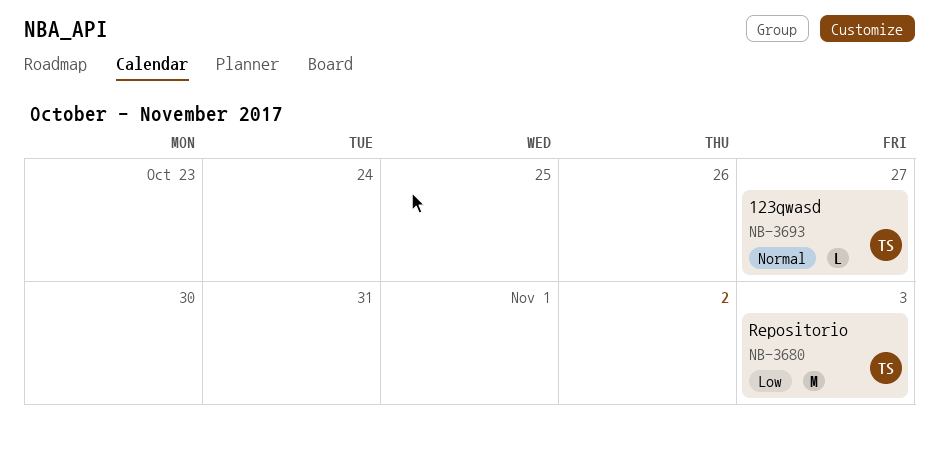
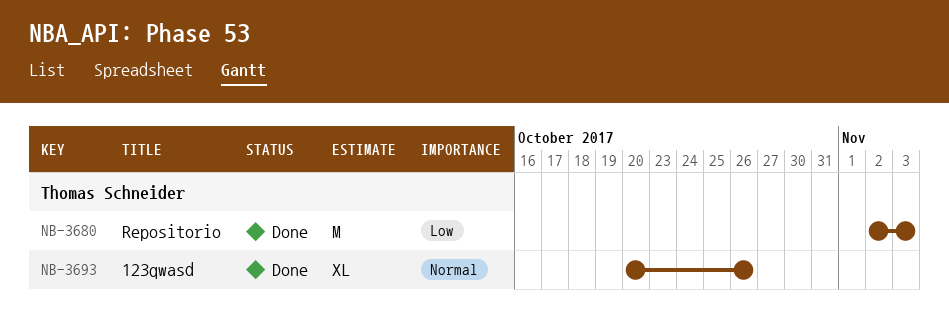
NB-3693, estimate: L -> XL
NB-3693, due: Oct 27 -> Oct 26

